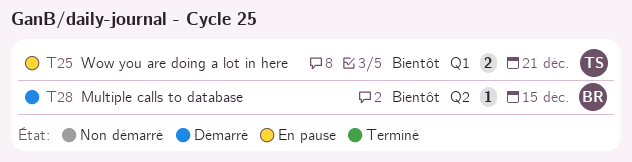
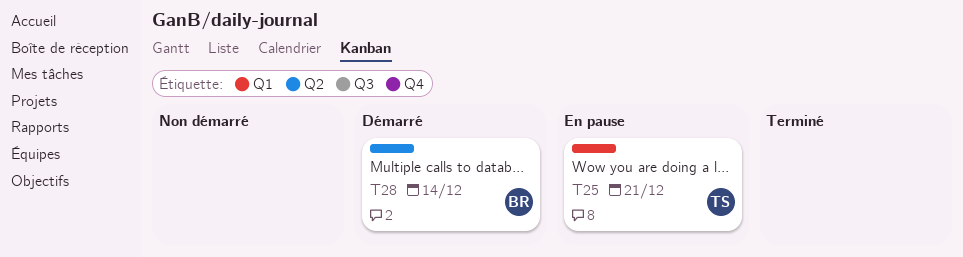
T28, due: Dec 15 -> Dec 14

